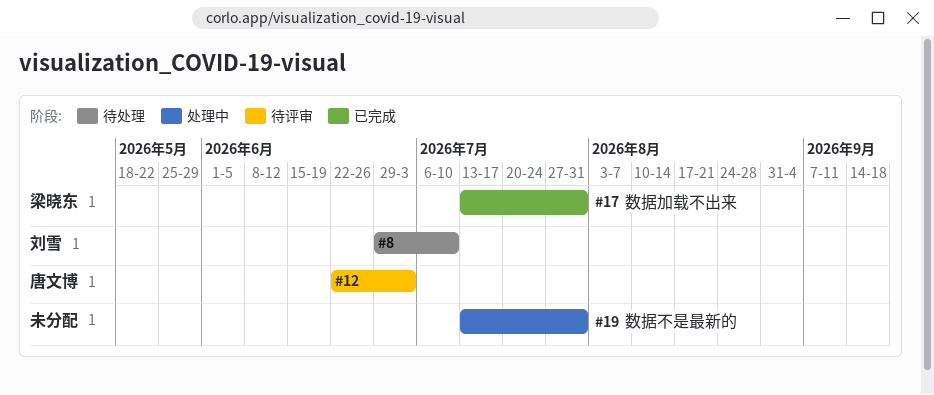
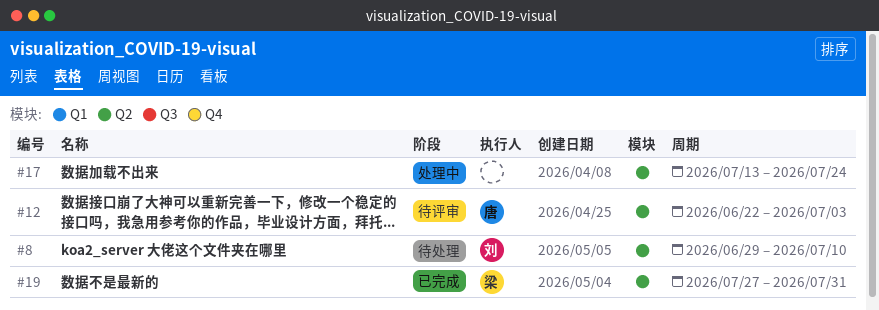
#17, status: 已完成 -> 处理中
#17, owner: 梁晓东 -> none
#17, due: Jul 31 -> Jul 24
#19, status: 处理中 -> 已完成
#19, owner: none -> 梁晓东
#19, start: Jul 13 -> Jul 27

